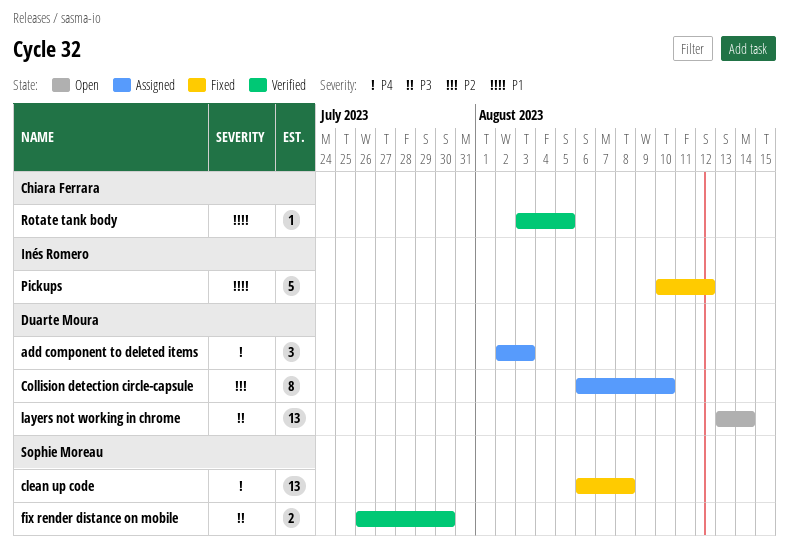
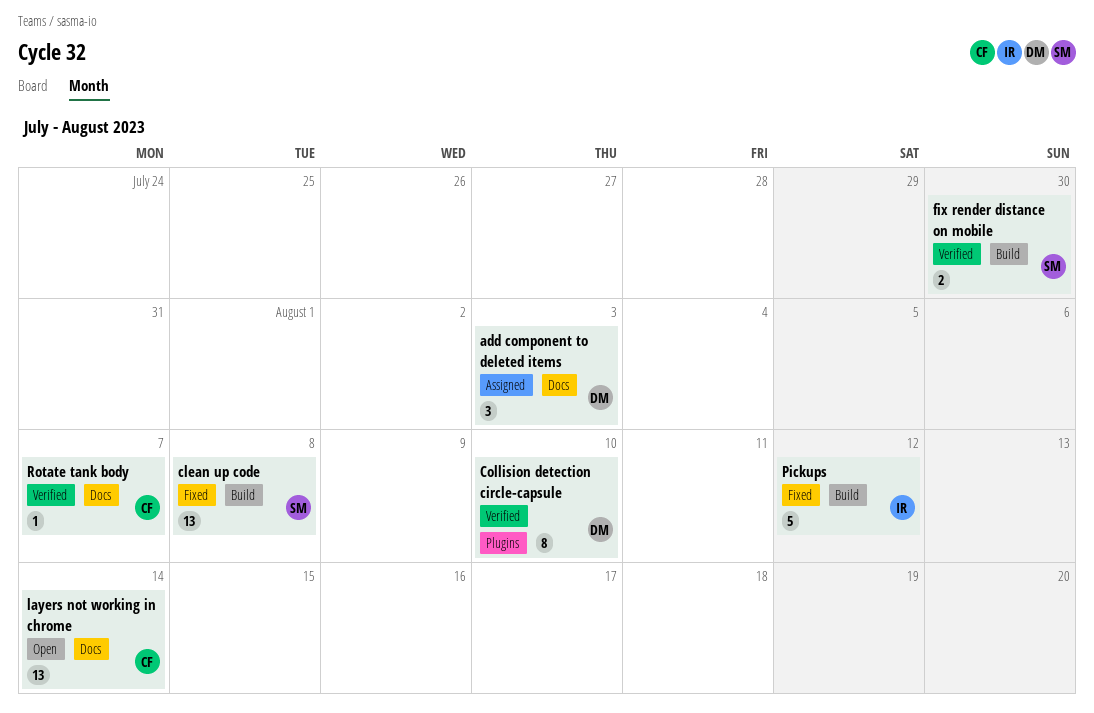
Collision detection circle-capsule, status: Assigned -> Verified
layers not working in chrome, owner: Duarte Moura -> Chiara Ferrara
Rotate tank body, due: Aug 5 -> Aug 7

